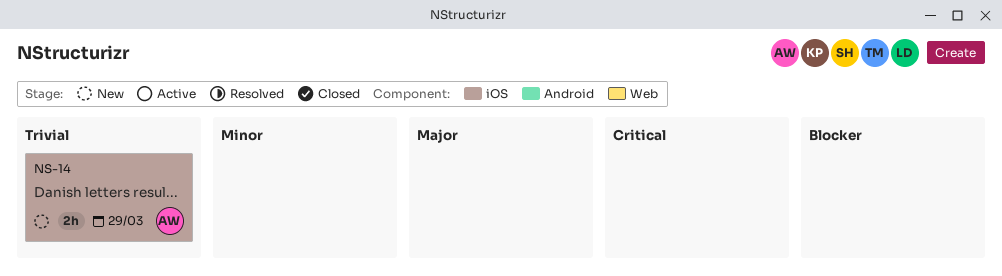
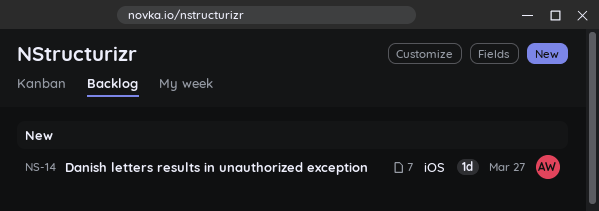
NS-14, estimate: 2h -> 1d
NS-14, due: Mar 29 -> Mar 27

